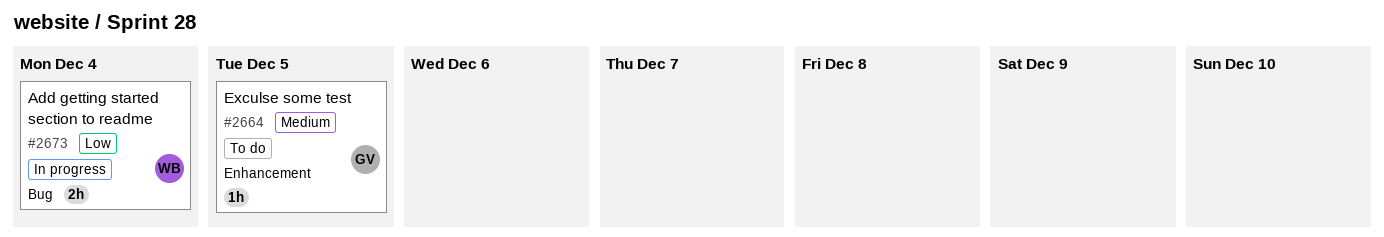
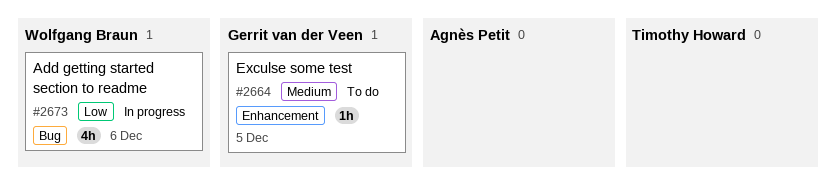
#2673, estimate: 2h -> 4h
#2673, due: Dec 4 -> Dec 6

